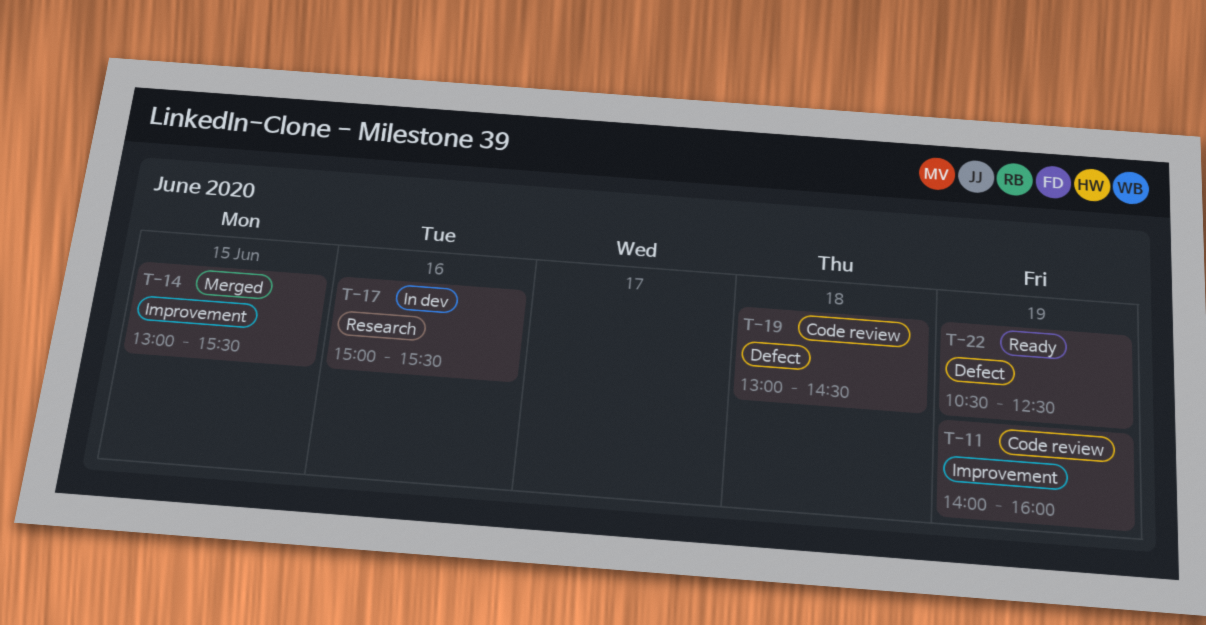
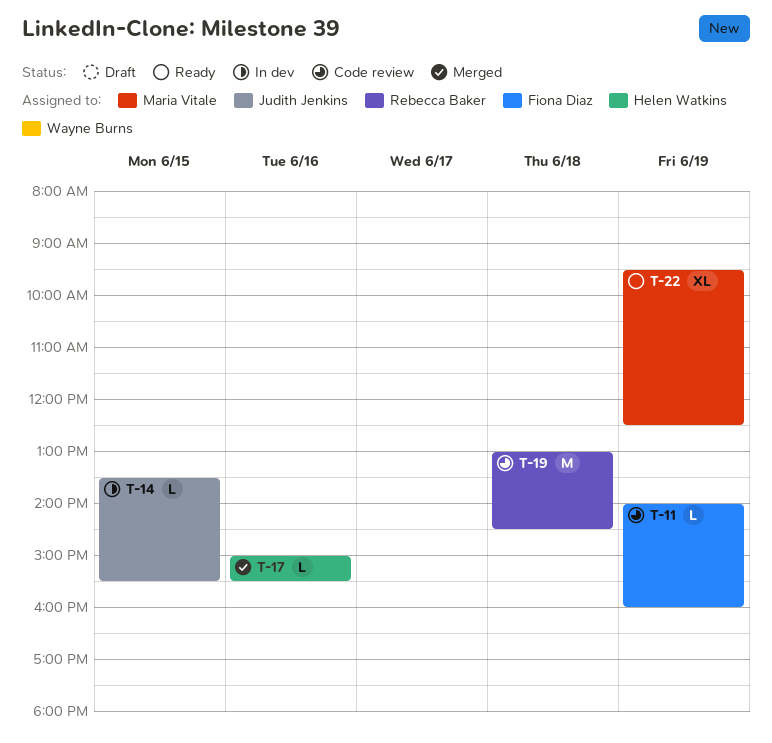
T-14, status: Merged -> In dev
T-14, begins: 13:00 -> 13:30
T-17, status: In dev -> Merged
T-22, begins: 10:30 -> 09:30

